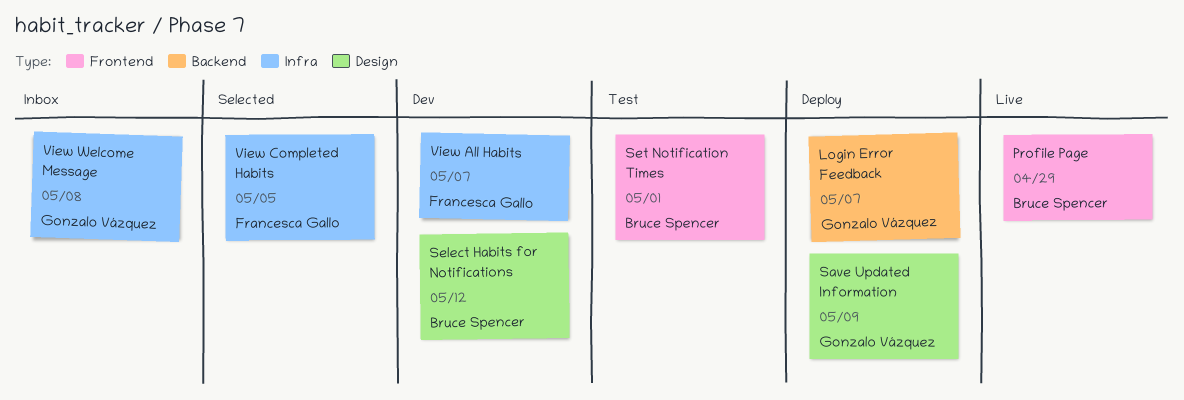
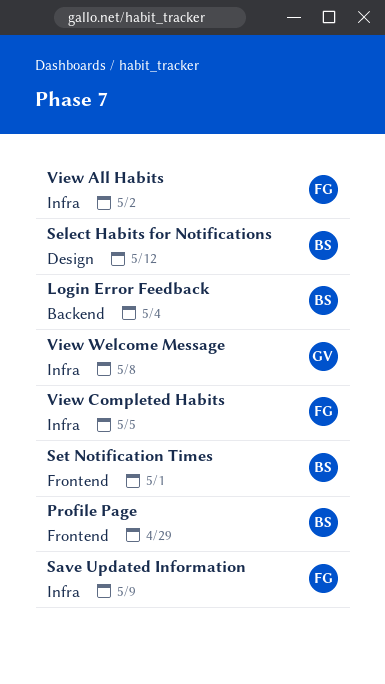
Login Error Feedback, owner: Gonzalo Vázquez -> Bruce Spencer
Login Error Feedback, due: May 7 -> May 4
Save Updated Information, owner: Gonzalo Vázquez -> Francesca Gallo
Save Updated Information, label: Design -> Infra
View All Habits, due: May 7 -> May 2

